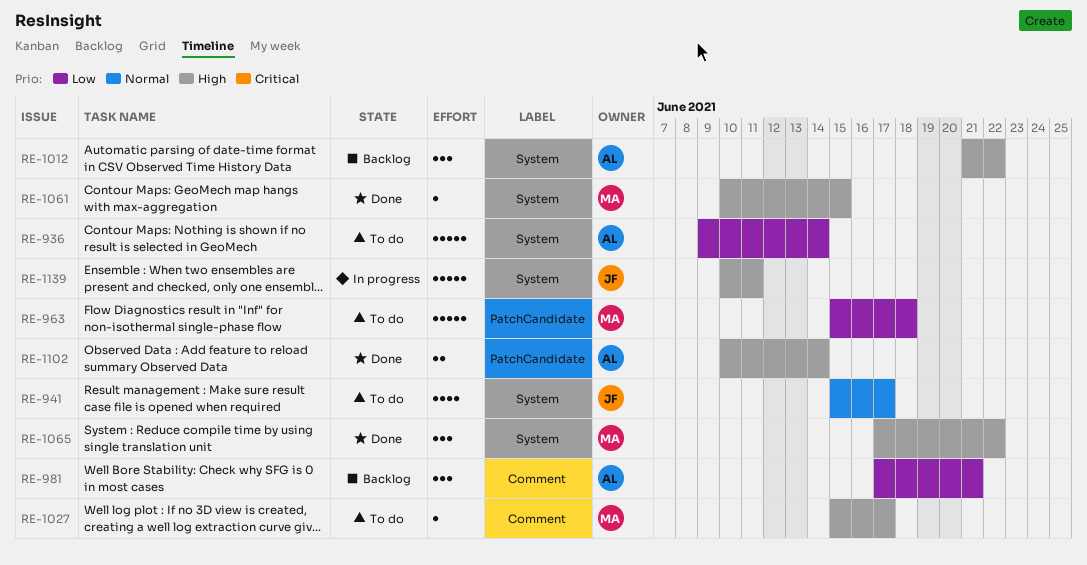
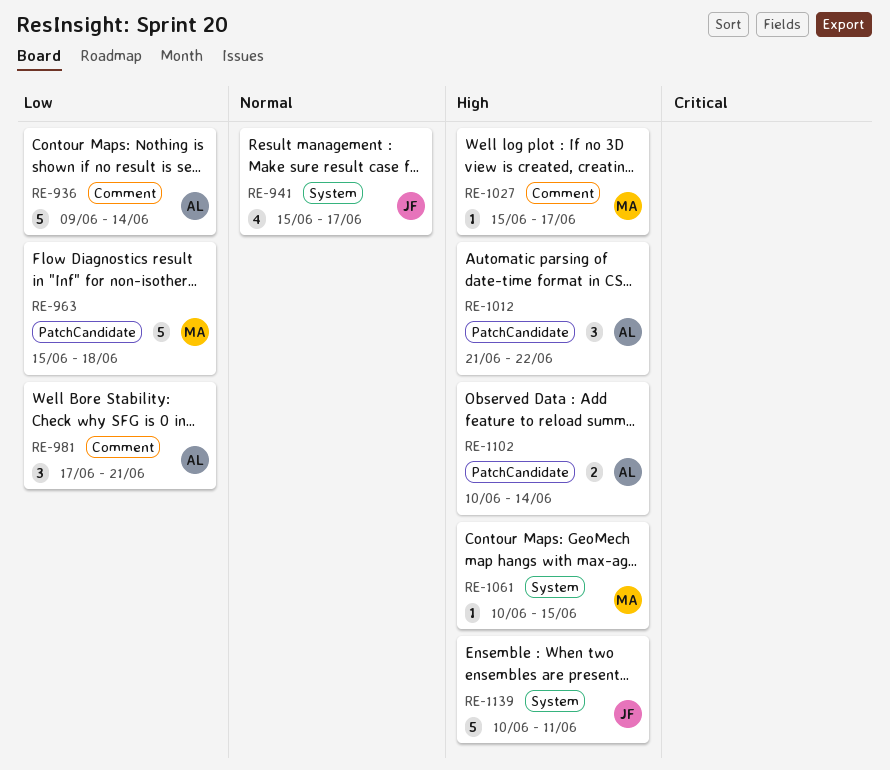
RE-936, label: System -> Comment
RE-1012, label: System -> PatchCandidate
RE-1065: present -> none

